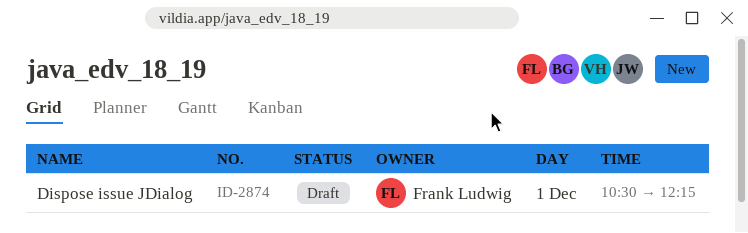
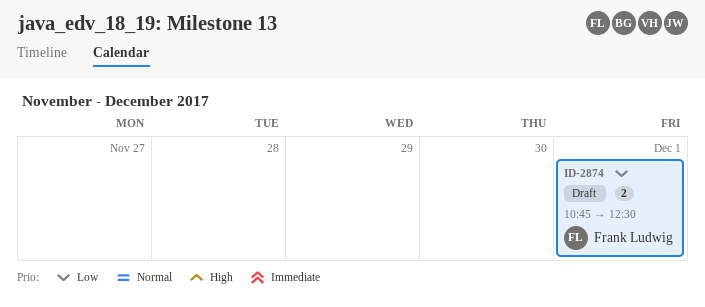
ID-2874, begins: 10:30 -> 10:45
ID-2874, ends: 12:15 -> 12:30

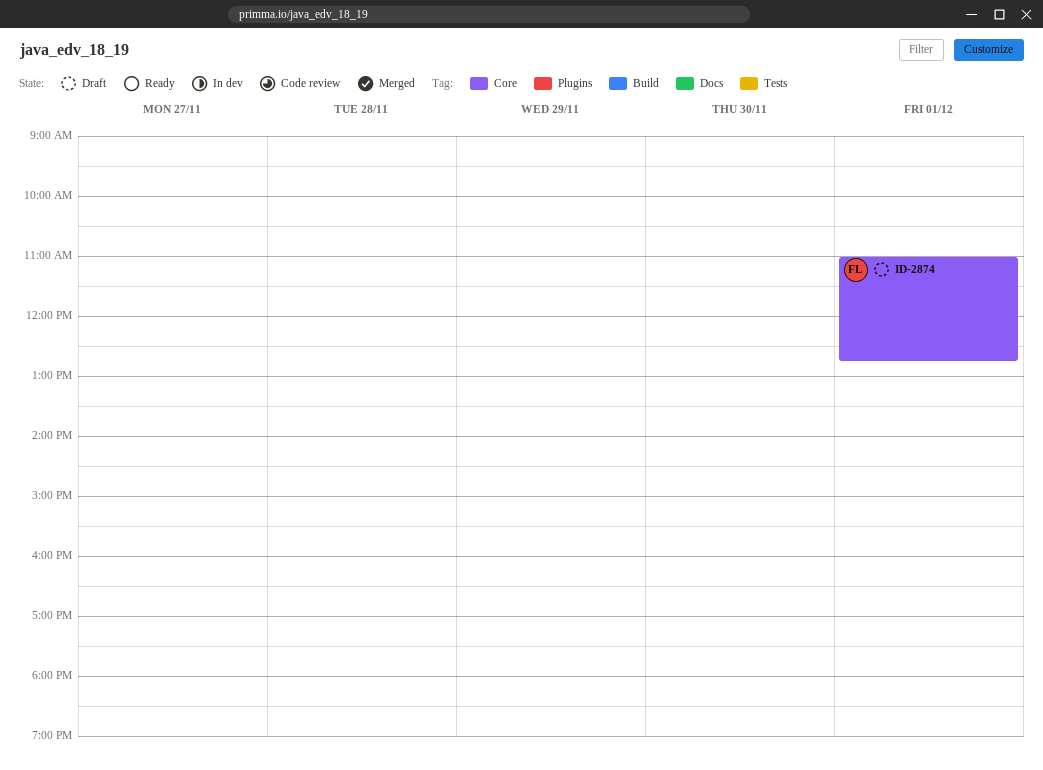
ID-2874, begins: 10:45 -> 11:00
ID-2874, ends: 12:30 -> 12:45

